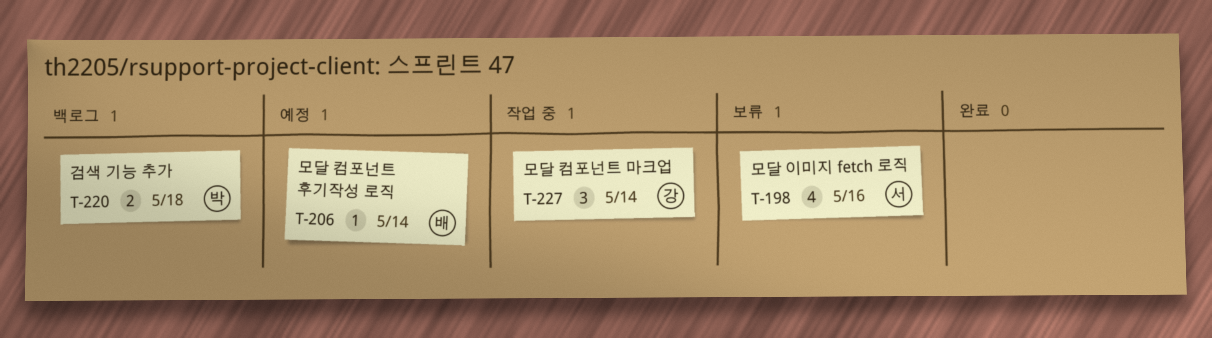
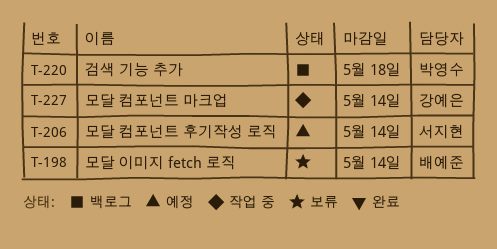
T-198, owner: 서지현 -> 배예준
T-198, due: May 16 -> May 14
T-206, owner: 배예준 -> 서지현

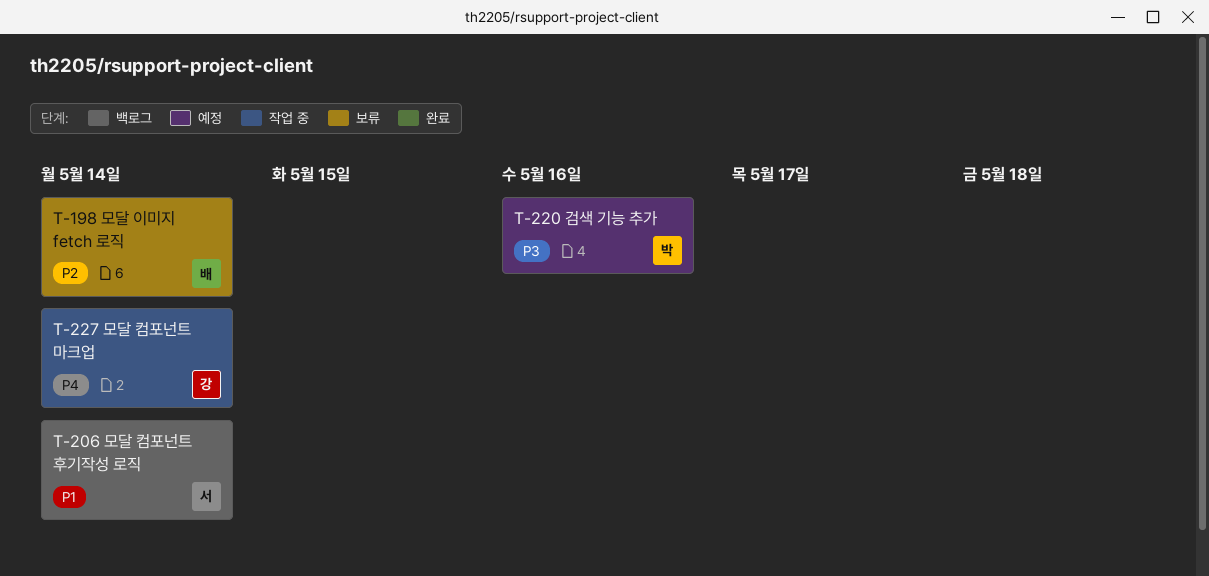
T-206, status: 예정 -> 백로그
T-220, status: 백로그 -> 예정
T-220, due: May 18 -> May 16

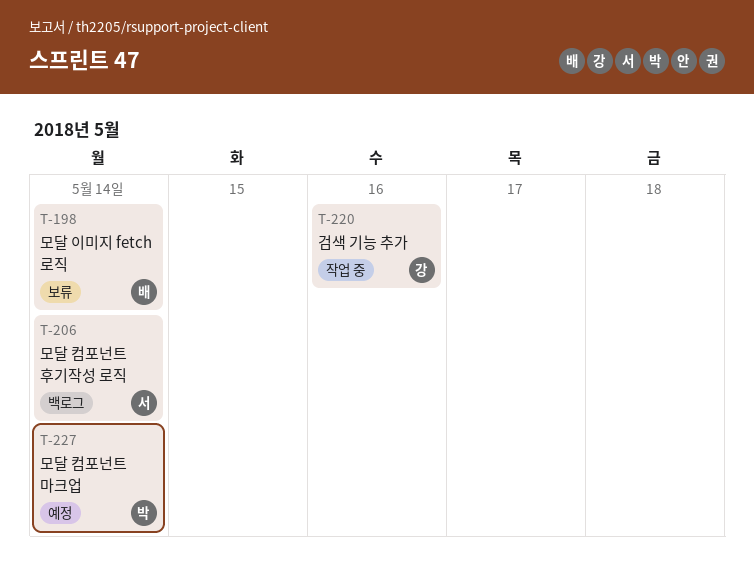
T-220, status: 예정 -> 작업 중
T-220, owner: 박 -> 강
T-227, status: 작업 중 -> 예정
T-227, owner: 강 -> 박

